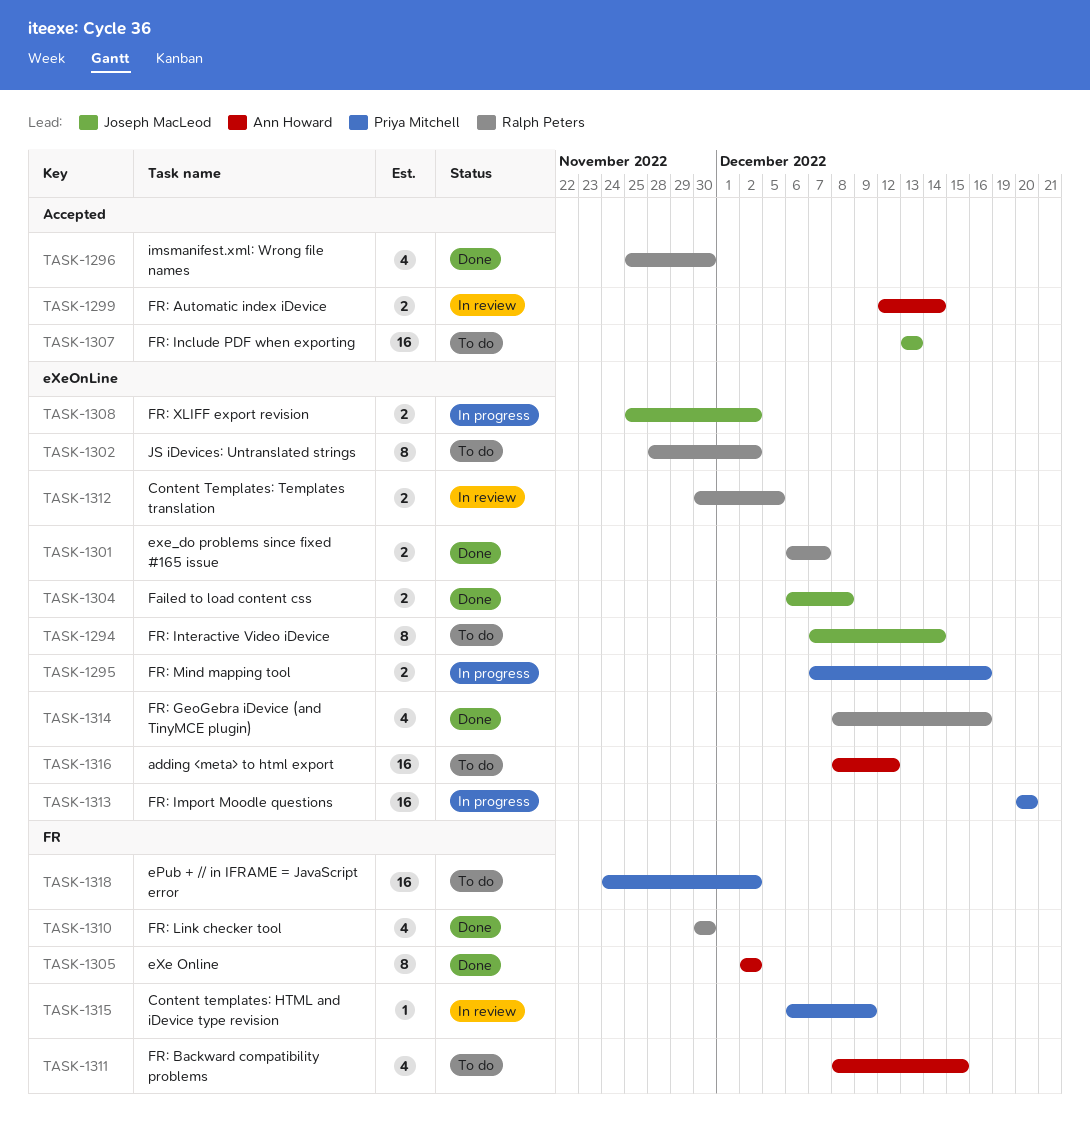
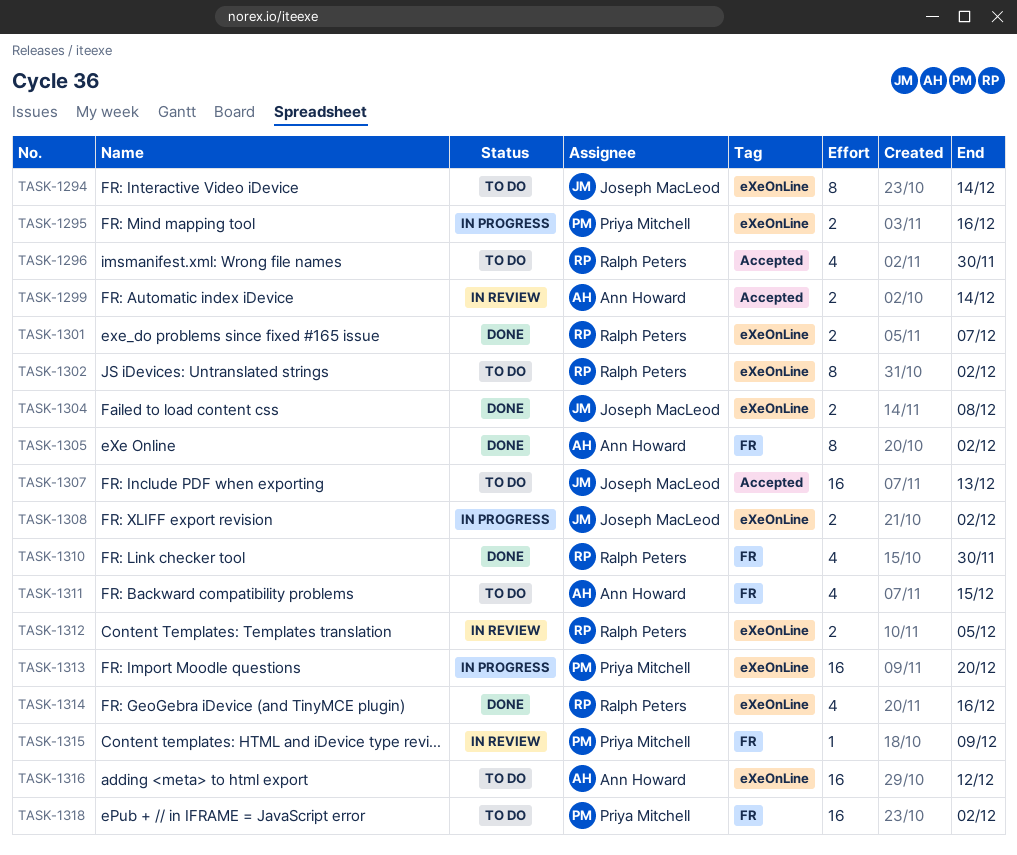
TASK-1296, status: Done -> To do

